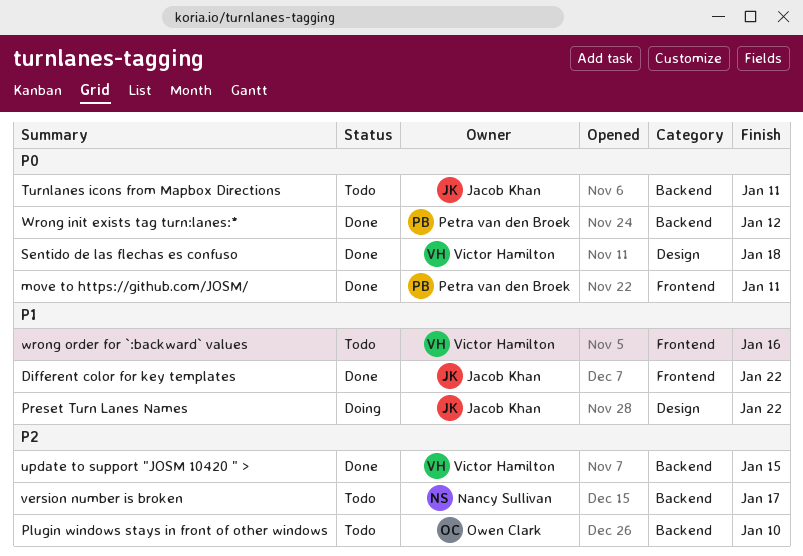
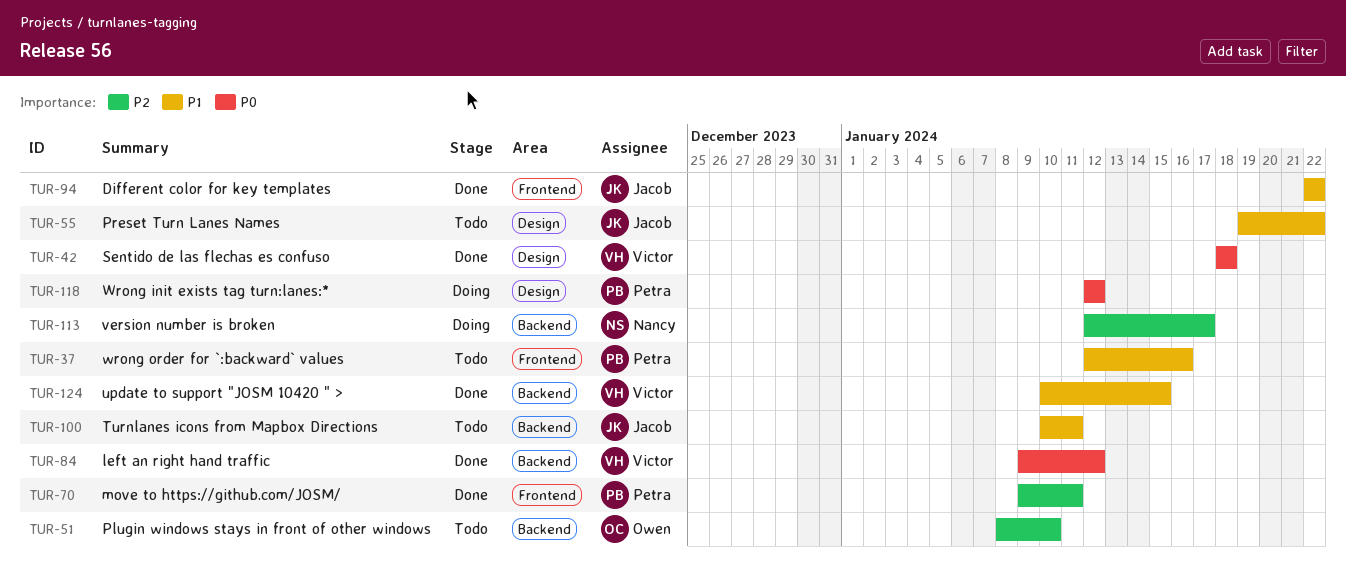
left an right hand traffic: none -> present
move to https://github.com/JOSM/, priority: P0 -> P2
Preset Turn Lanes Names, status: Doing -> Todo
Turnlanes icons from Mapbox Directions, priority: P0 -> P1
update to support "JOSM 10420 " >, priority: P2 -> P1
version number is broken, status: Todo -> Doing
Wrong init exists tag turn:lanes:*, status: Done -> Doing
Wrong init exists tag turn:lanes:*, label: Backend -> Design
wrong order for `:backward` values, owner: Victor Hamilton -> Petra van den Broek

